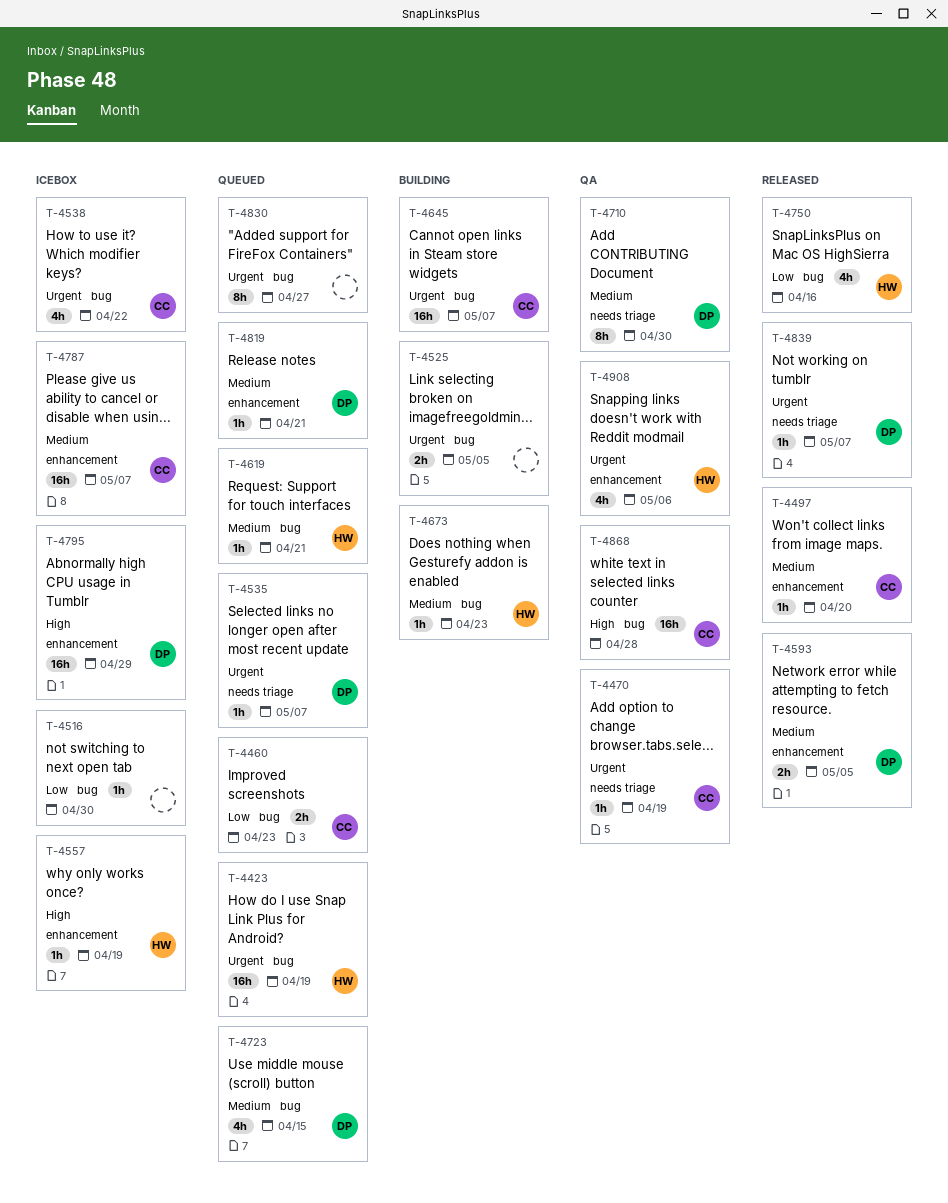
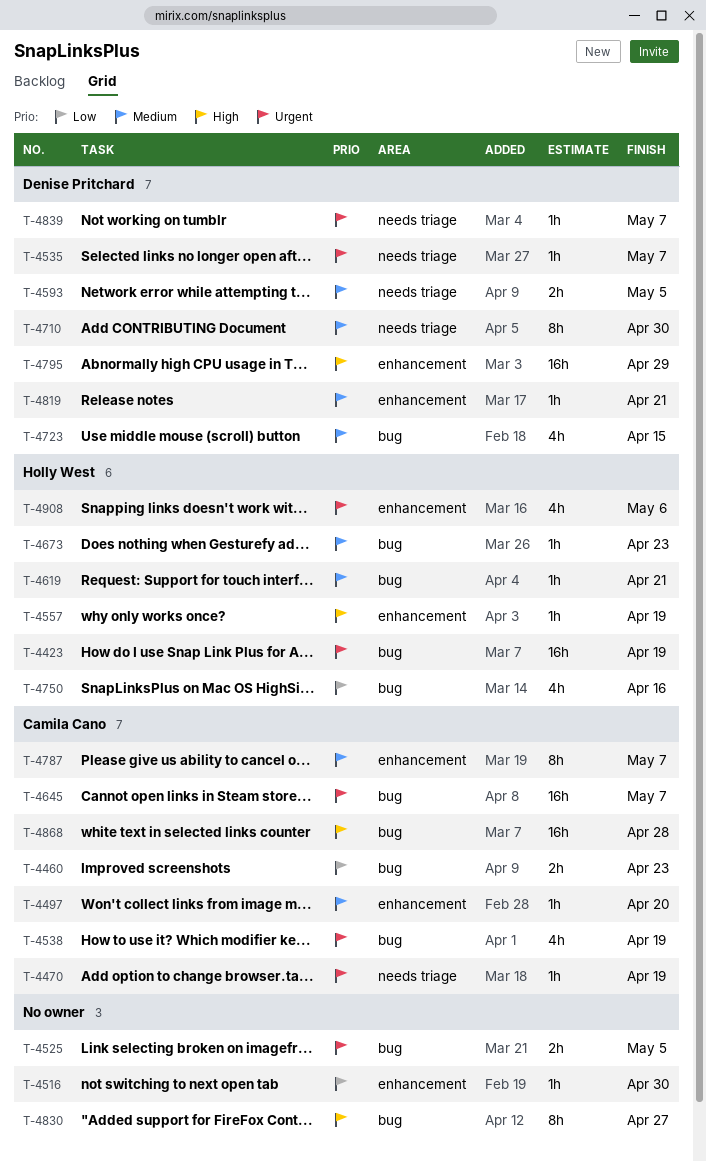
T-4516, label: bug -> enhancement
T-4538, due: Apr 22 -> Apr 19
T-4593, label: enhancement -> needs triage
T-4787, estimate: 16h -> 8h
T-4830, priority: Urgent -> High

